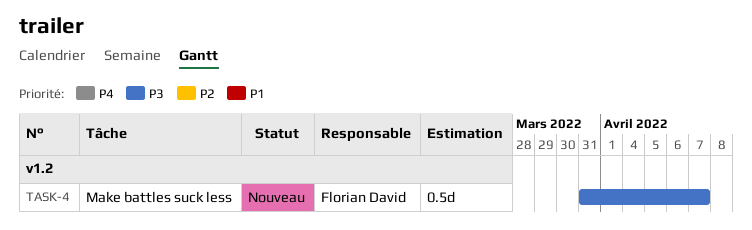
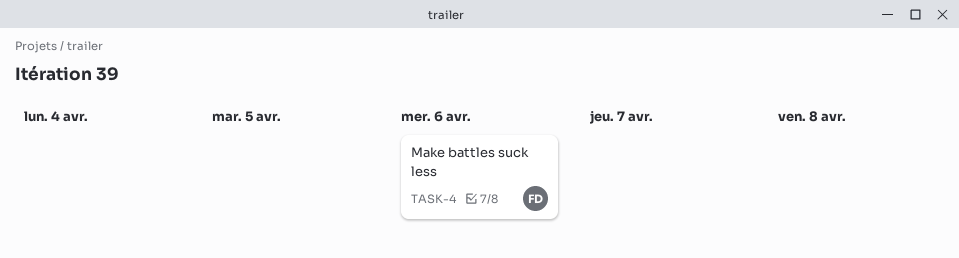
TASK-4, due: Apr 7 -> Apr 6

